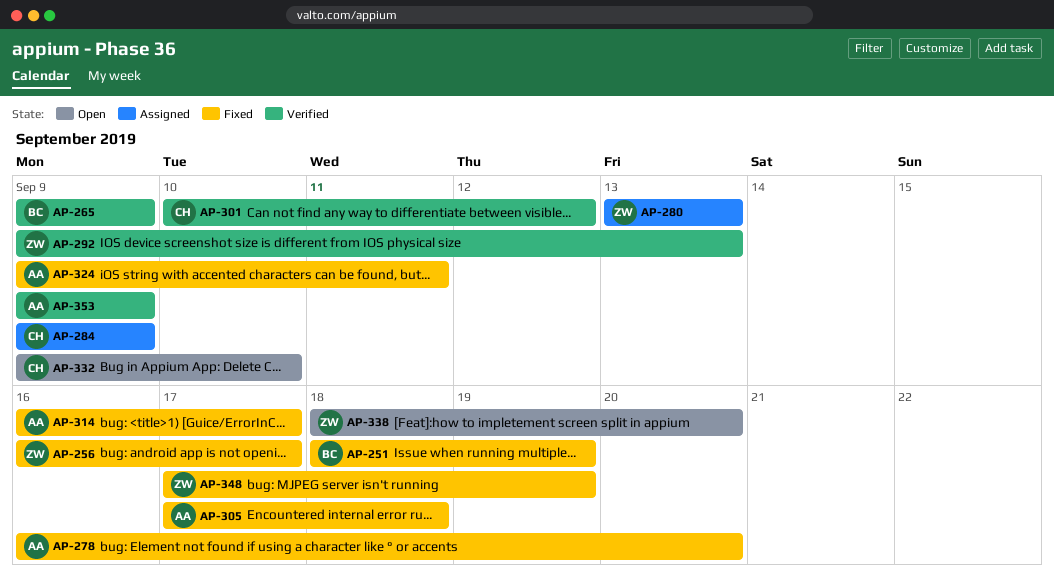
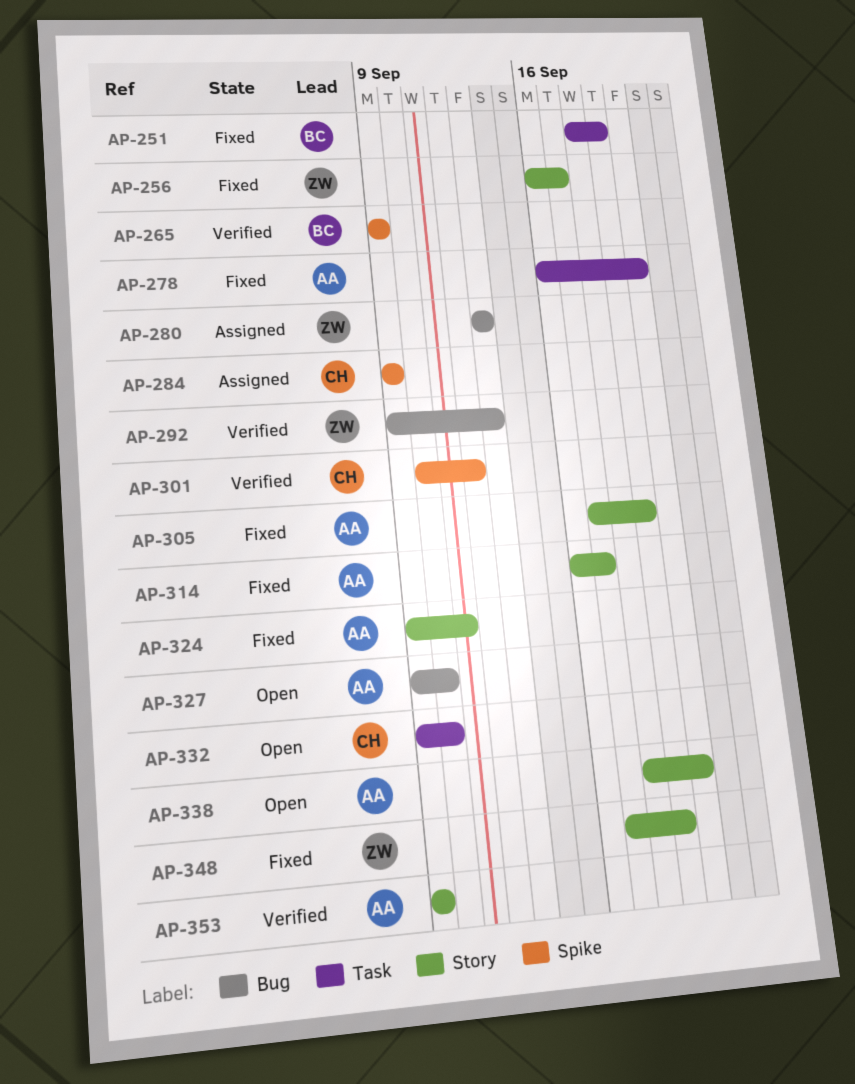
AP-305, due: Sep 18 -> Sep 19
AP-327: none -> present
AP-338, owner: ZW -> AA

